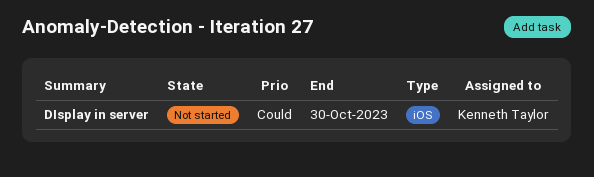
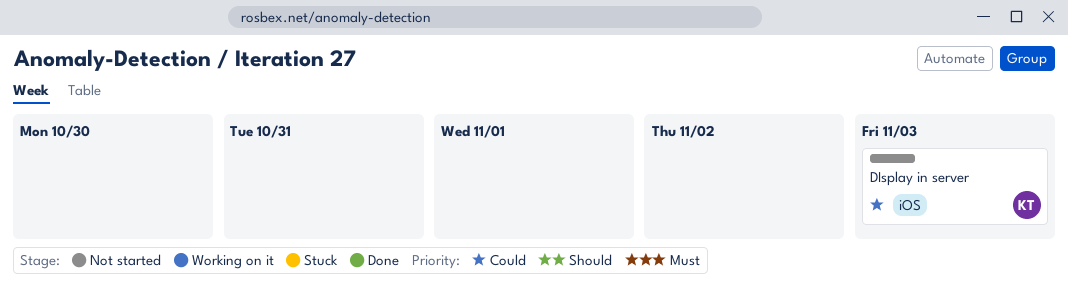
DIsplay in server, due: Oct 30 -> Nov 3

